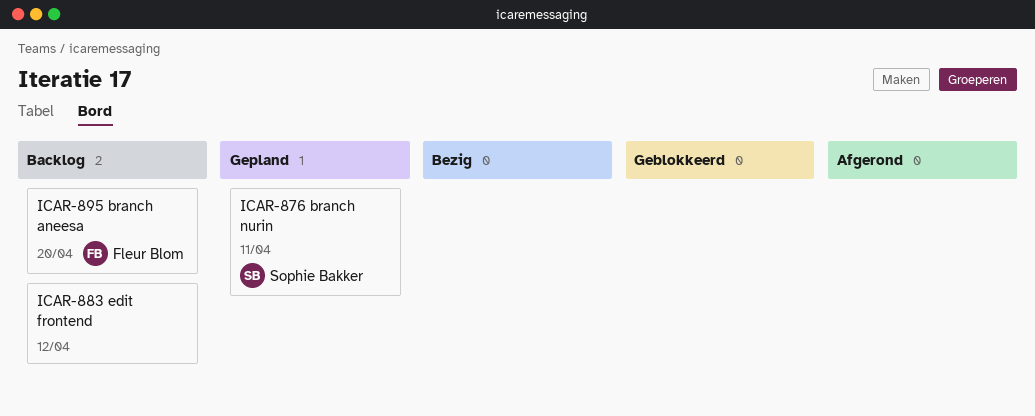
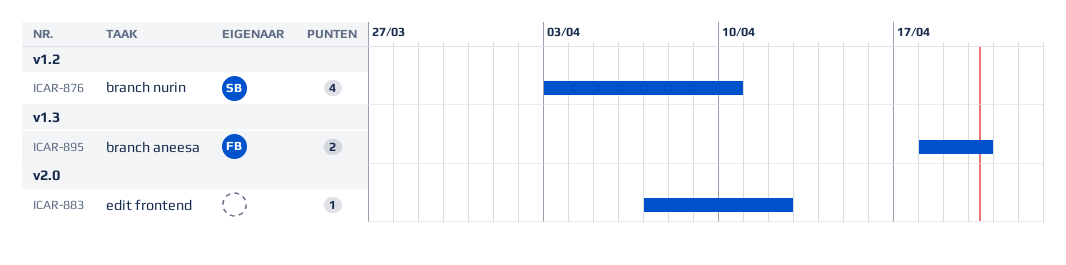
ICAR-876, due: Apr 11 -> Apr 10

